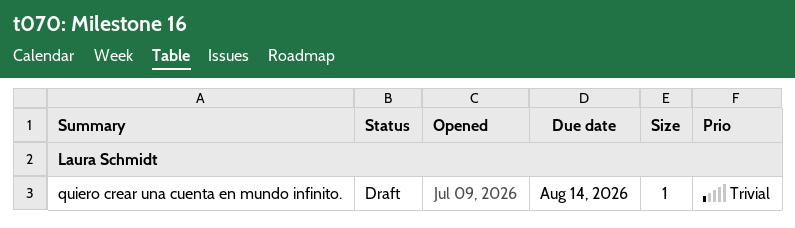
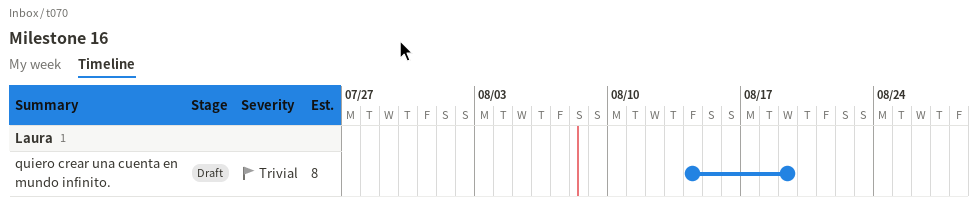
quiero crear una cuenta en mundo infinito., estimate: 1 -> 8
quiero crear una cuenta en mundo infinito., due: Aug 14 -> Aug 19

